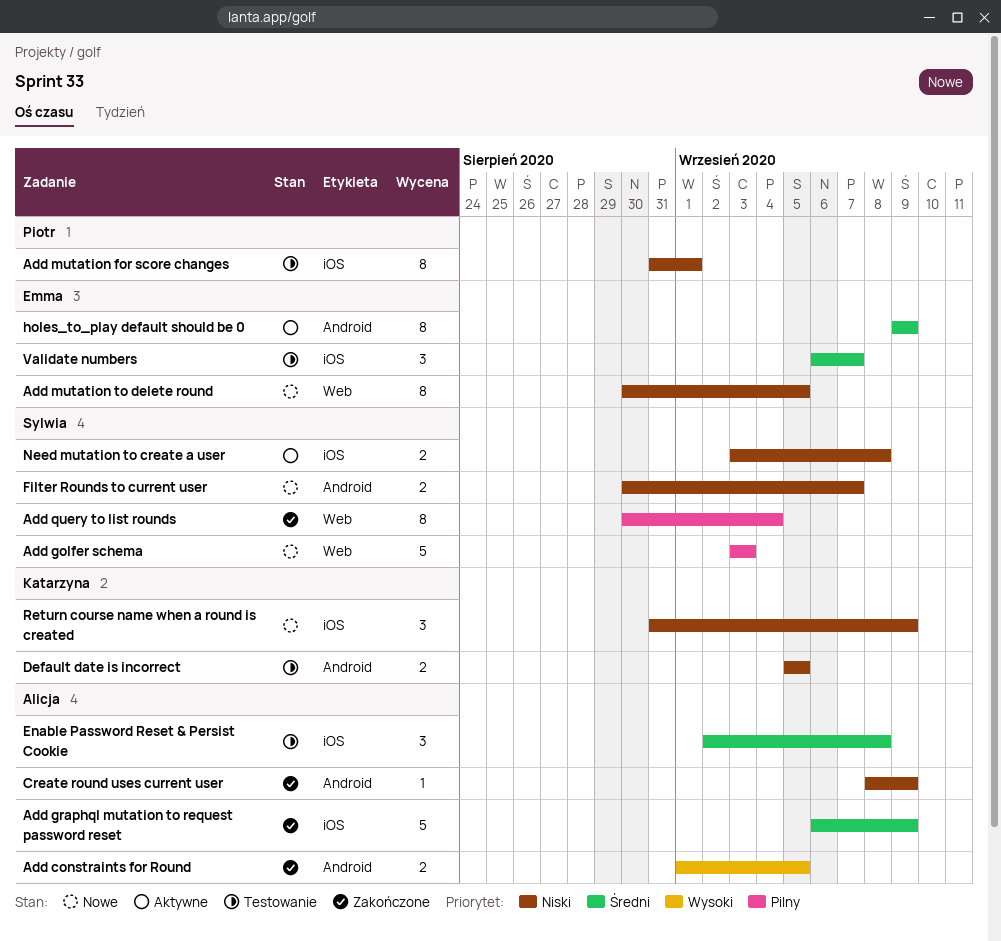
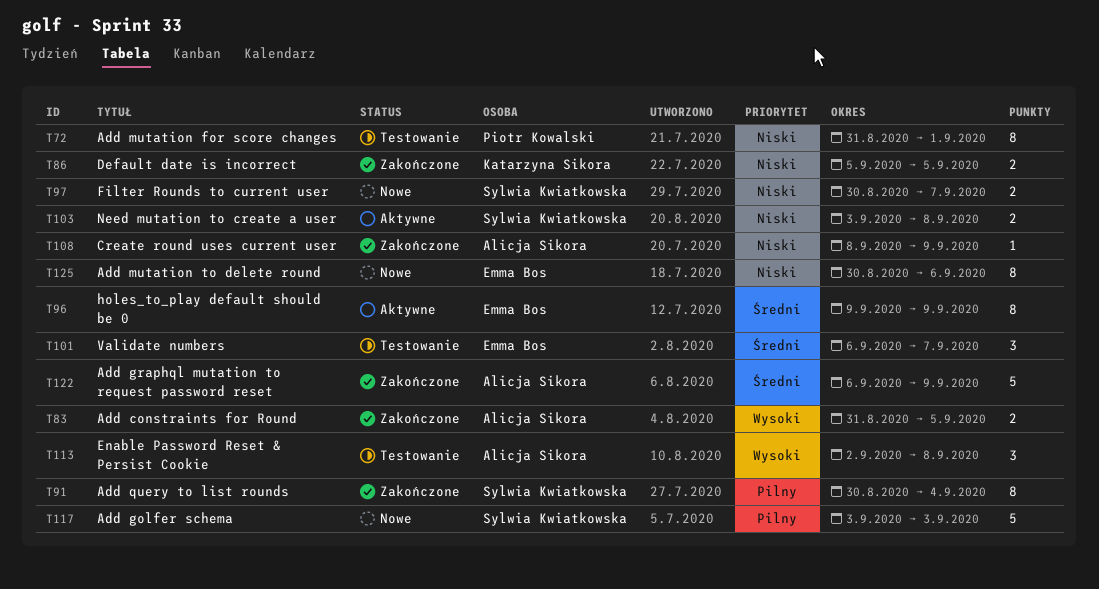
Add constraints for Round, start: Sep 1 -> Aug 31
Add mutation to delete round, due: Sep 5 -> Sep 6
Default date is incorrect, status: Testowanie -> Zakończone
Enable Password Reset & Persist Cookie, priority: Średni -> Wysoki
Return course name when a round is created: present -> none

